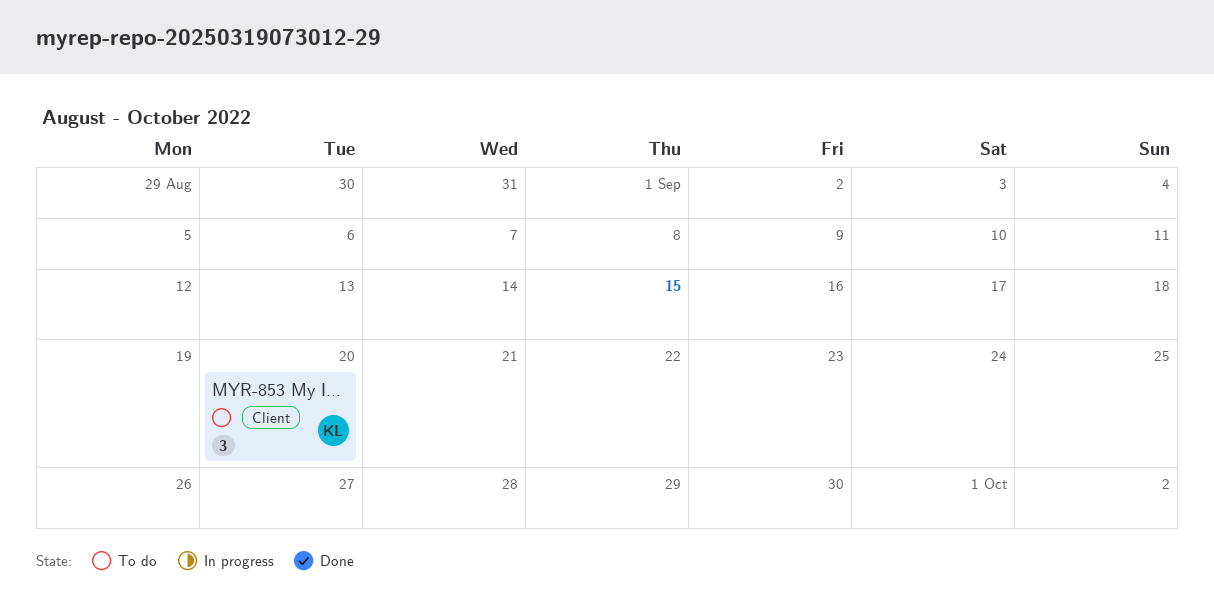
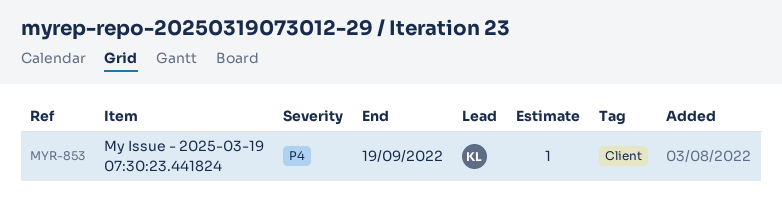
MYR-853, estimate: 3 -> 1
MYR-853, due: Sep 20 -> Sep 19

